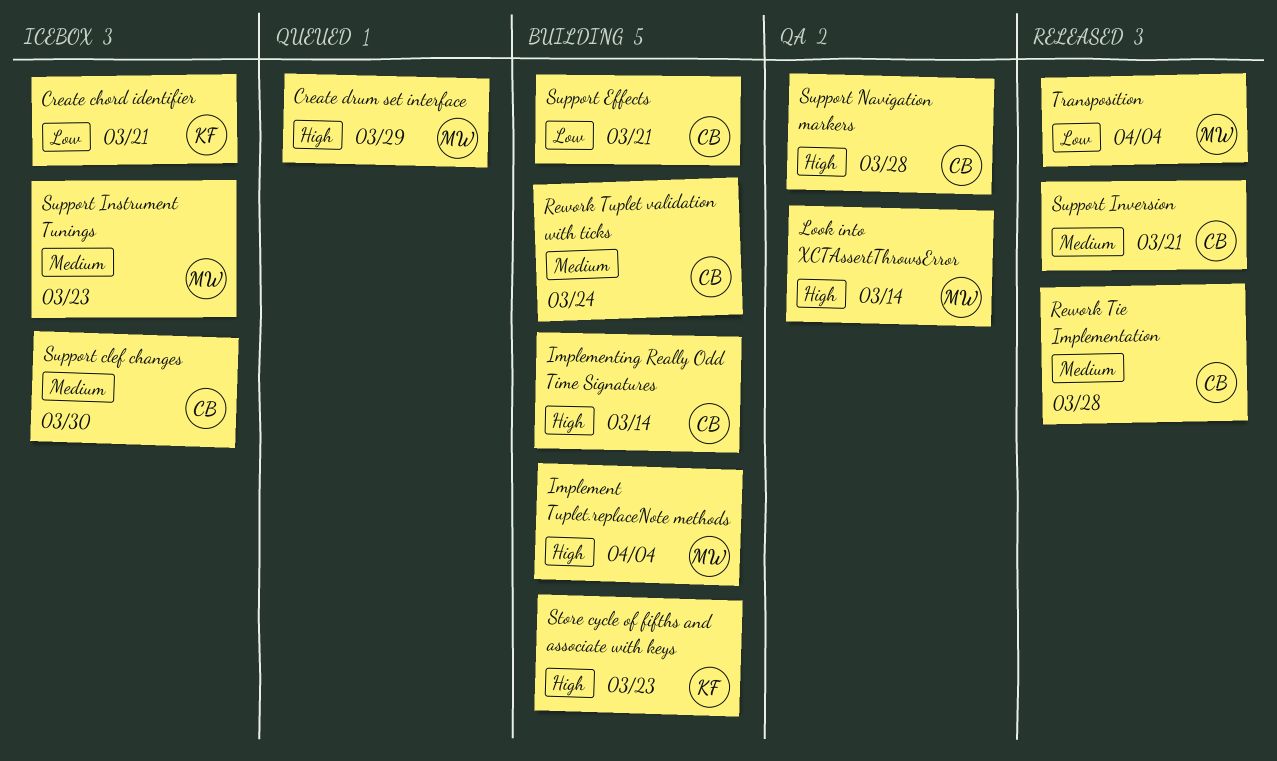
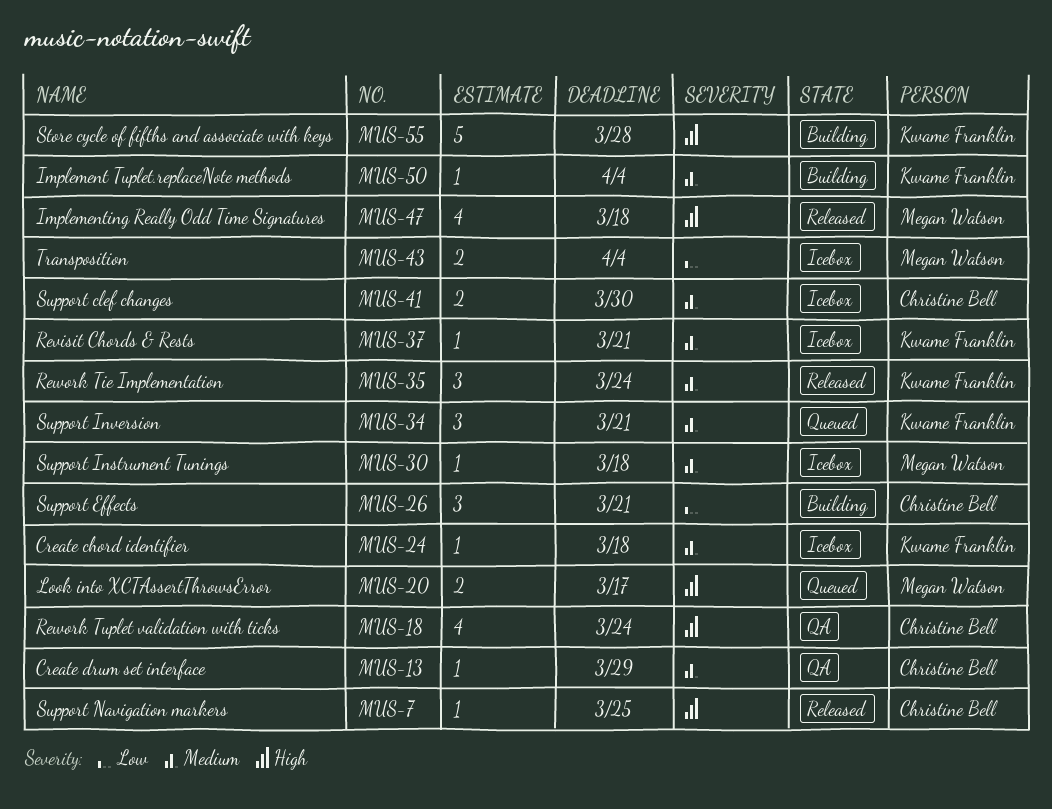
Create chord identifier, priority: Low -> Medium
Create chord identifier, due: Mar 21 -> Mar 18
Create drum set interface, status: Queued -> QA
Create drum set interface, owner: Megan Watson -> Christine Bell
Create drum set interface, priority: High -> Medium
Implement Tuplet.replaceNote methods, owner: Megan Watson -> Kwame Franklin
Implement Tuplet.replaceNote methods, priority: High -> Medium
Implementing Really Odd Time Signatures, status: Building -> Released
Implementing Really Odd Time Signatures, owner: Christine Bell -> Megan Watson
Implementing Really Odd Time Signatures, due: Mar 14 -> Mar 18
Look into XCTAssertThrowsError, status: QA -> Queued
Look into XCTAssertThrowsError, due: Mar 14 -> Mar 17
Revisit Chords & Rests: none -> present
Rework Tie Implementation, owner: Christine Bell -> Kwame Franklin
Rework Tie Implementation, due: Mar 28 -> Mar 24
Rework Tuplet validation with ticks, status: Building -> QA
Rework Tuplet validation with ticks, priority: Medium -> High
Store cycle of fifths and associate with keys, due: Mar 23 -> Mar 28
Support Instrument Tunings, due: Mar 23 -> Mar 18
Support Inversion, status: Released -> Queued
Support Inversion, owner: Christine Bell -> Kwame Franklin
Support Navigation markers, status: QA -> Released
Support Navigation markers, due: Mar 28 -> Mar 25
Transposition, status: Released -> Icebox

